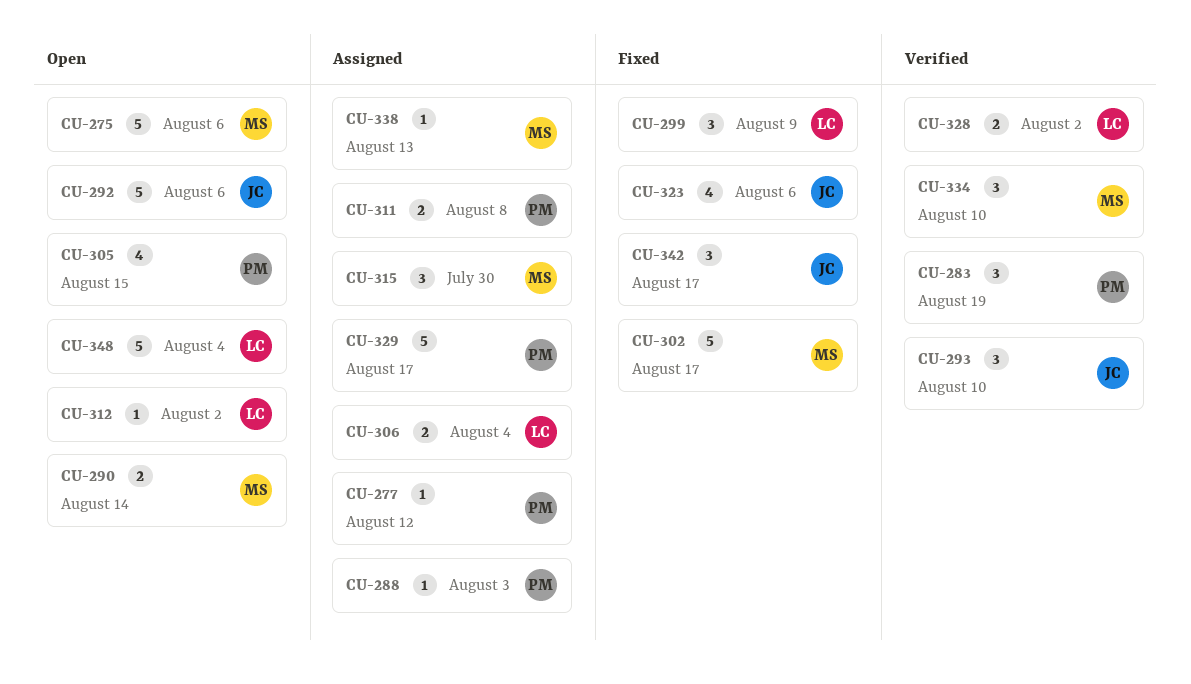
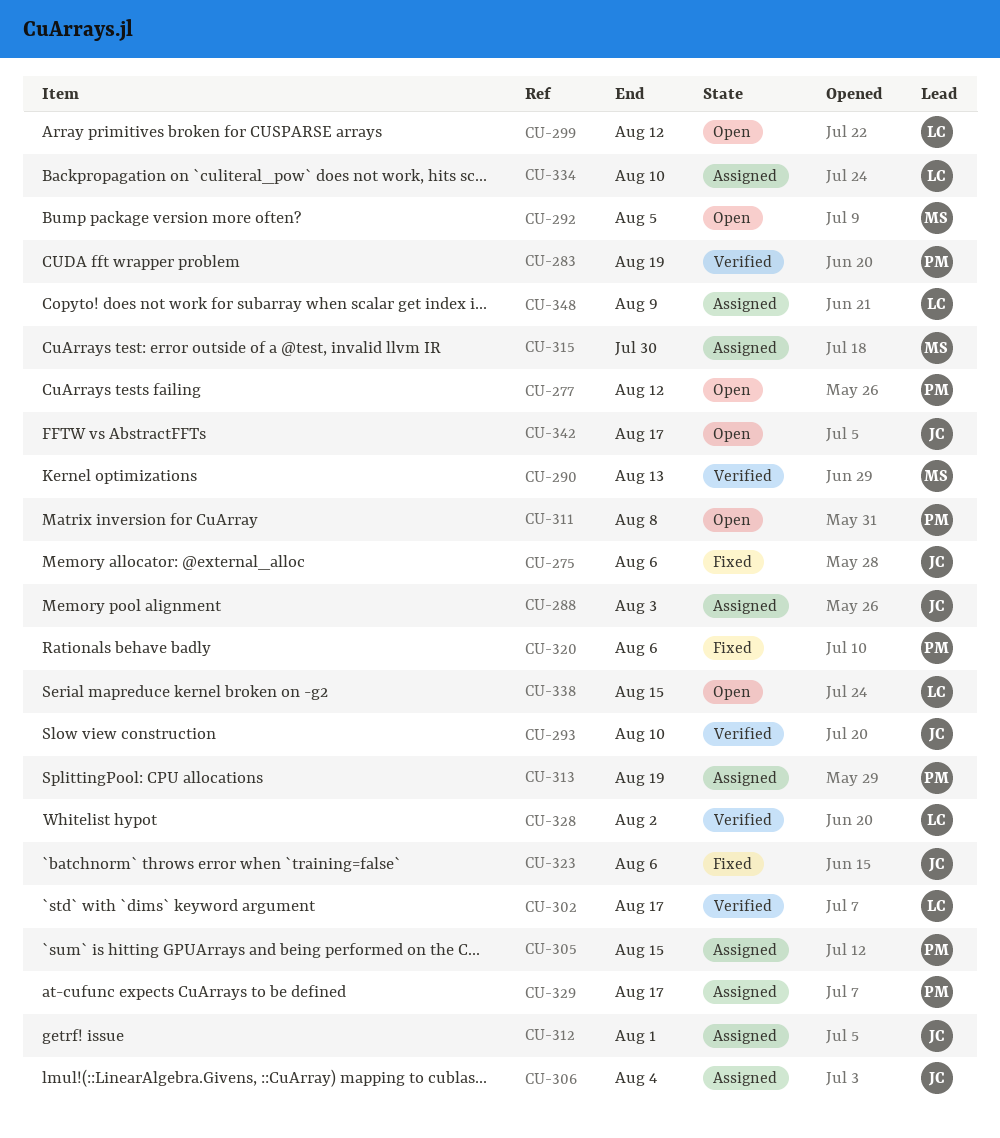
CU-275, status: Open -> Fixed
CU-275, owner: MS -> JC
CU-277, status: Assigned -> Open
CU-288, owner: PM -> JC
CU-290, status: Open -> Verified
CU-290, due: Aug 14 -> Aug 13
CU-292, owner: JC -> MS
CU-292, due: Aug 6 -> Aug 5
CU-299, status: Fixed -> Open
CU-299, due: Aug 9 -> Aug 12
CU-302, status: Fixed -> Verified
CU-302, owner: MS -> LC
CU-305, status: Open -> Assigned
CU-306, owner: LC -> JC
CU-311, status: Assigned -> Open
CU-312, status: Open -> Assigned
CU-312, owner: LC -> JC
CU-312, due: Aug 2 -> Aug 1
CU-313: none -> present
CU-320: none -> present
CU-334, status: Verified -> Assigned
CU-334, owner: MS -> LC
CU-338, status: Assigned -> Open
CU-338, owner: MS -> LC
CU-338, due: Aug 13 -> Aug 15
CU-342, status: Fixed -> Open
CU-348, status: Open -> Assigned
CU-348, due: Aug 4 -> Aug 9

